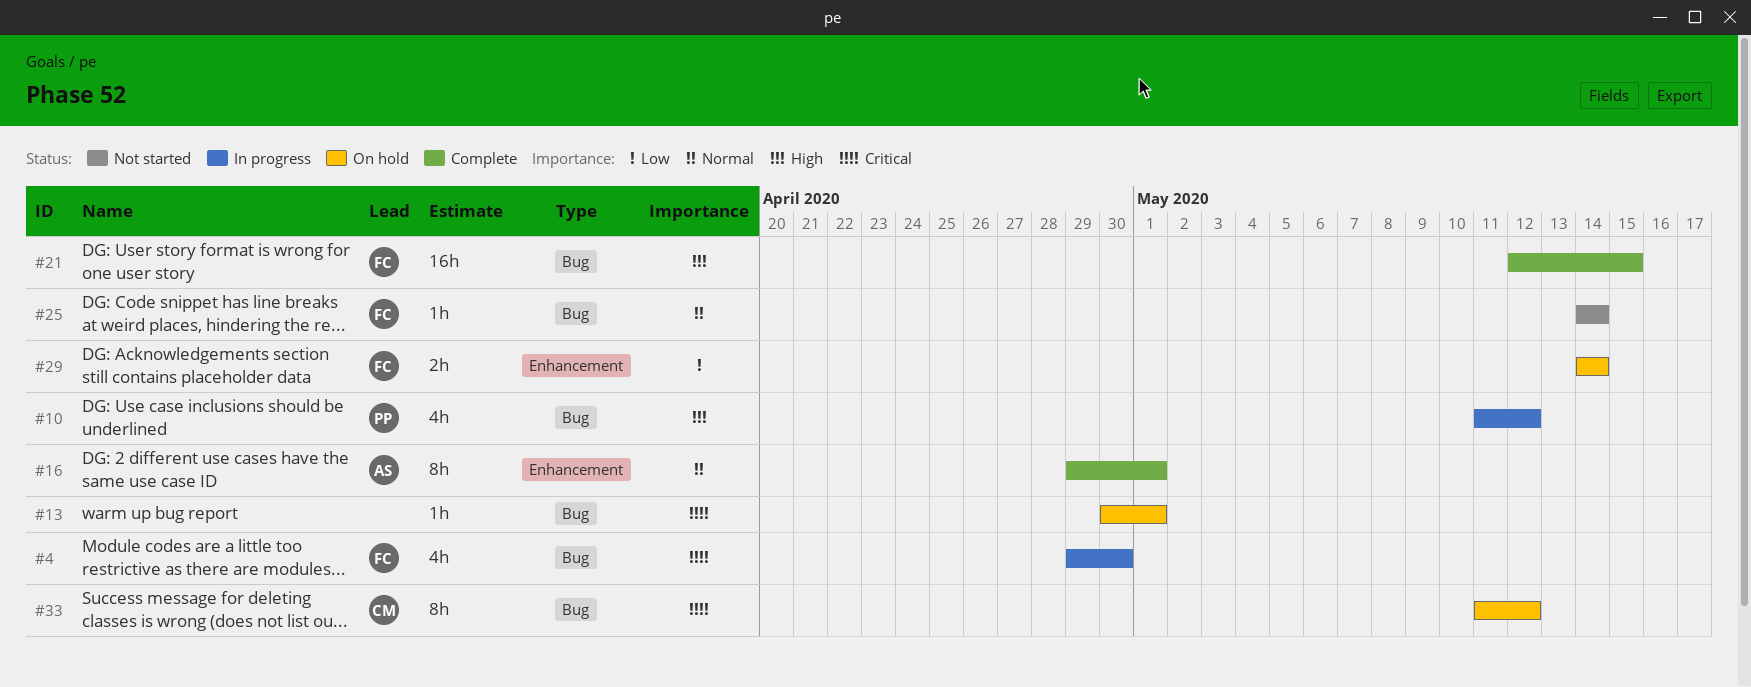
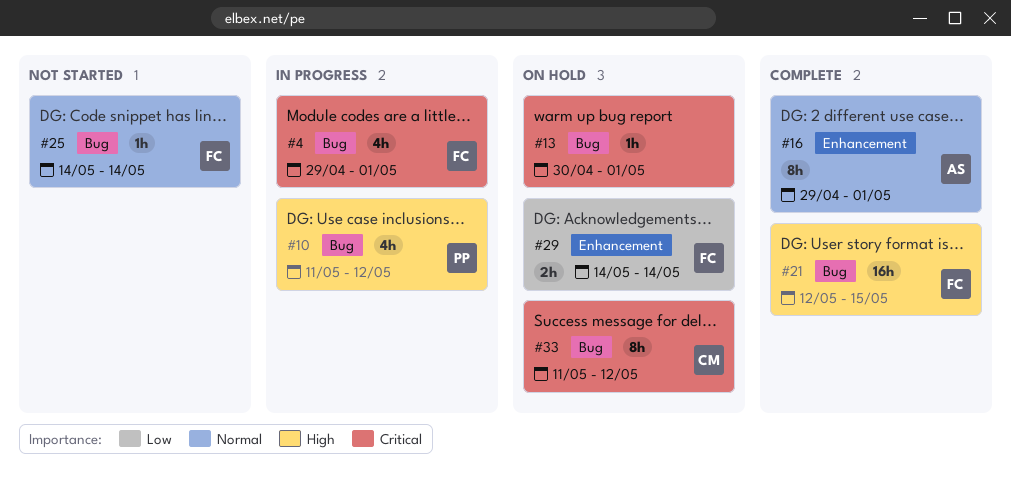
#4, due: Apr 30 -> May 1

